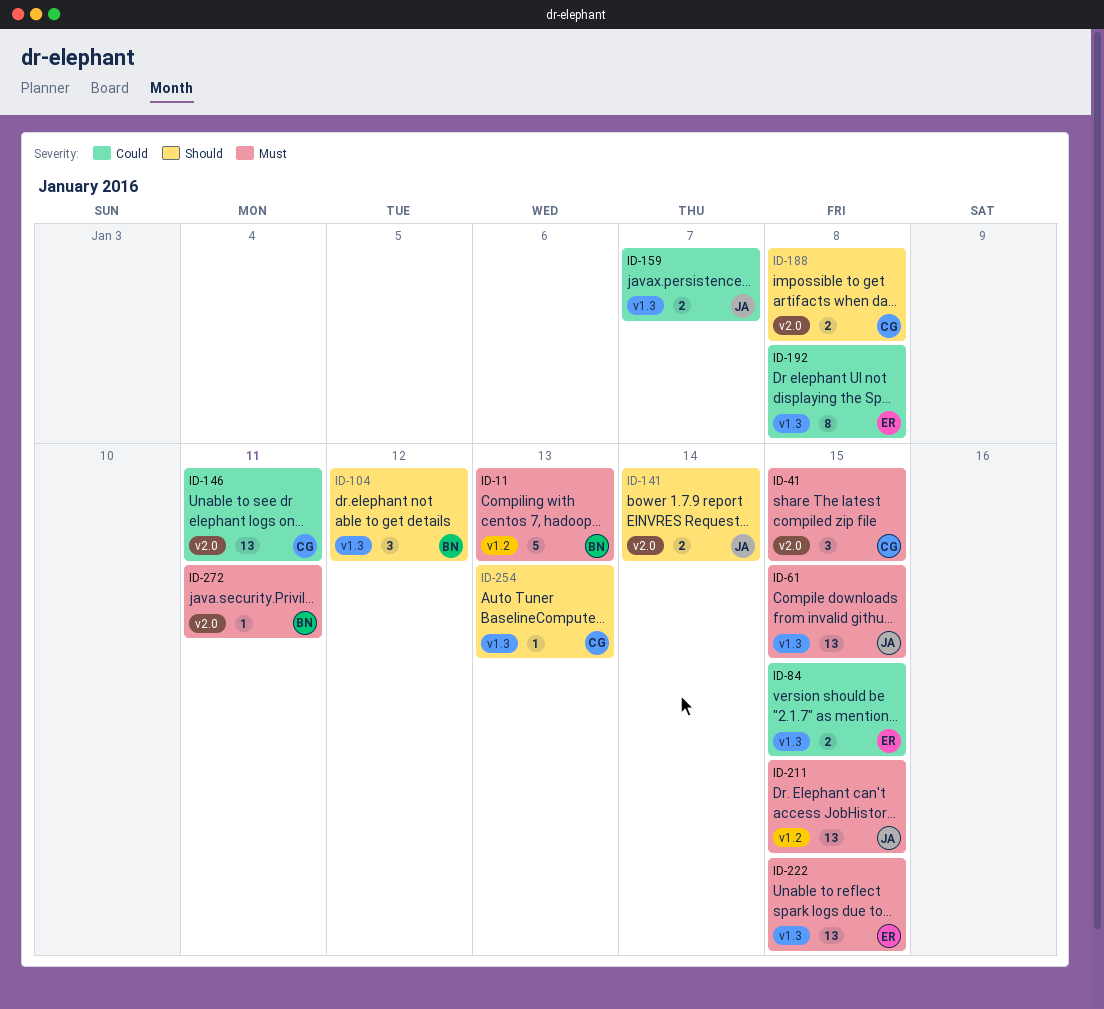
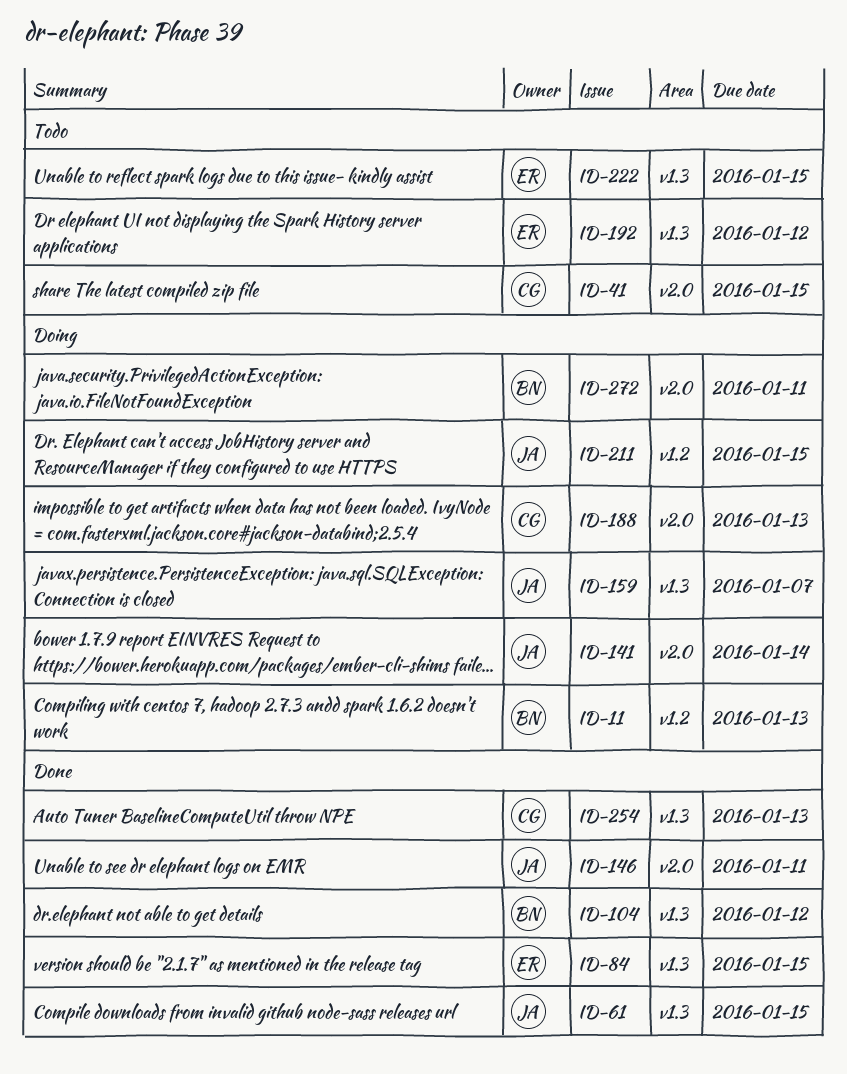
ID-146, owner: CG -> JA
ID-188, due: Jan 8 -> Jan 13
ID-192, due: Jan 8 -> Jan 12

